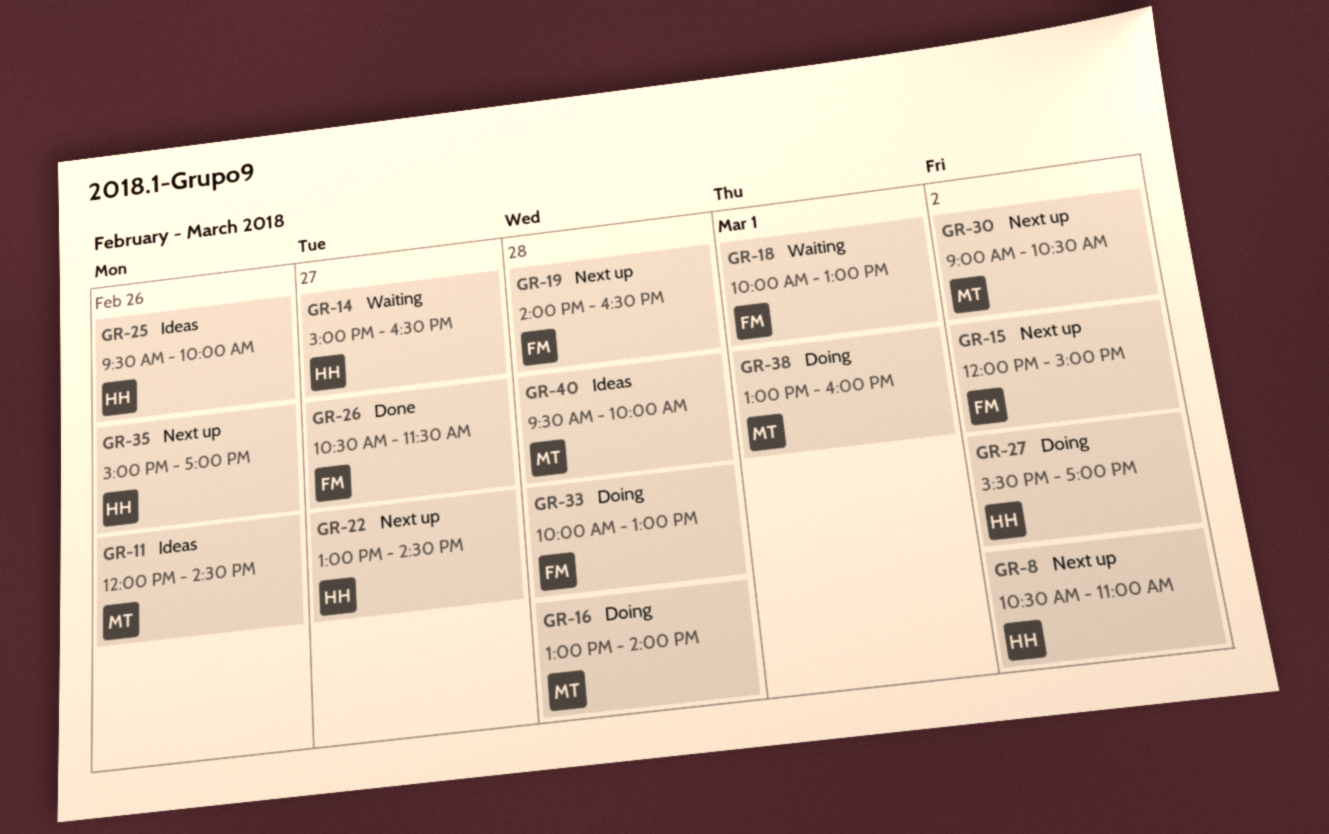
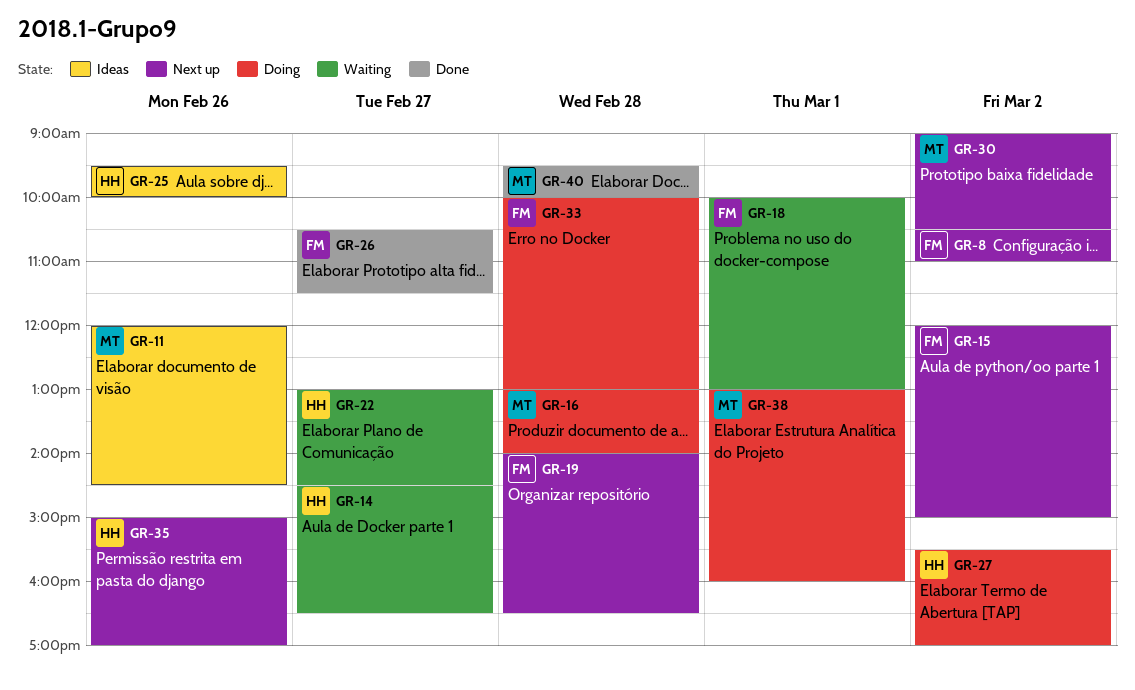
GR-8, owner: HH -> FM
GR-14, begins: 15:00 -> 14:30
GR-22, status: Next up -> Waiting
GR-40, status: Ideas -> Done

